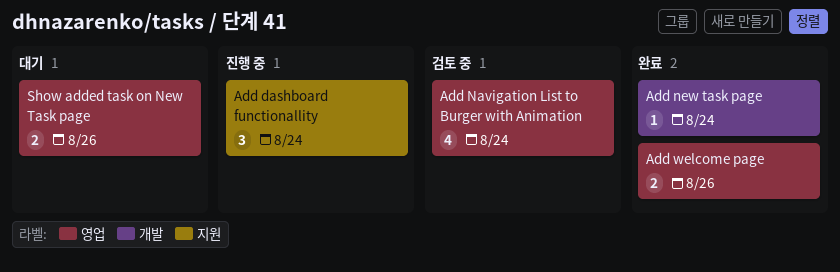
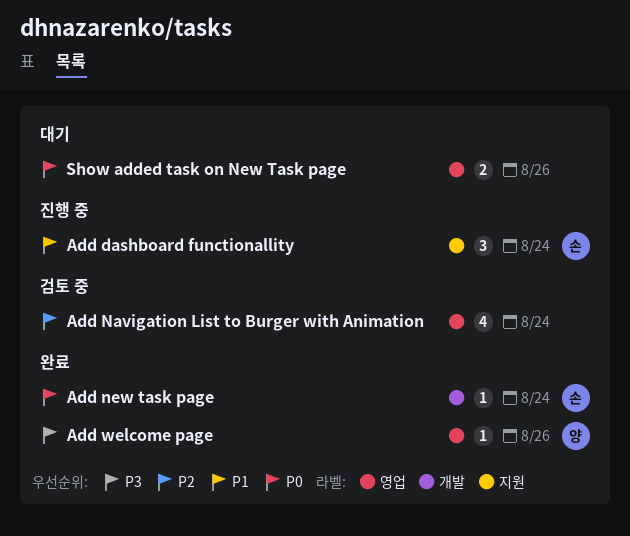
Add welcome page, estimate: 2 -> 1

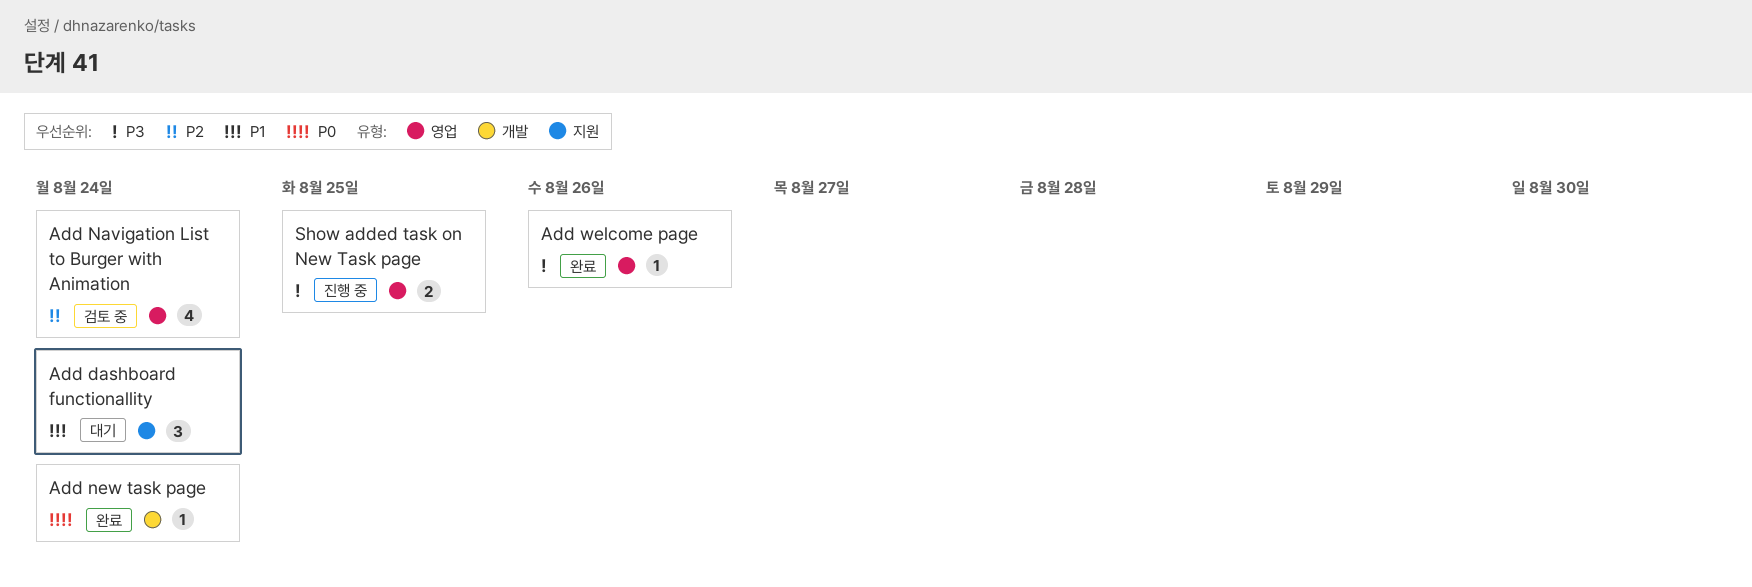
Add dashboard functionallity, status: 진행 중 -> 대기
Show added task on New Task page, status: 대기 -> 진행 중
Show added task on New Task page, priority: P0 -> P3
Show added task on New Task page, due: Aug 26 -> Aug 25

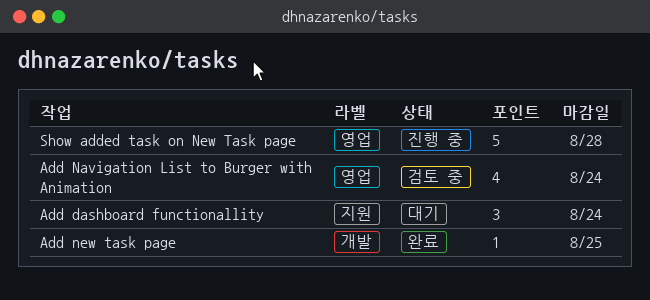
Add new task page, due: Aug 24 -> Aug 25
Add welcome page: present -> none
Show added task on New Task page, estimate: 2 -> 5
Show added task on New Task page, due: Aug 25 -> Aug 28

